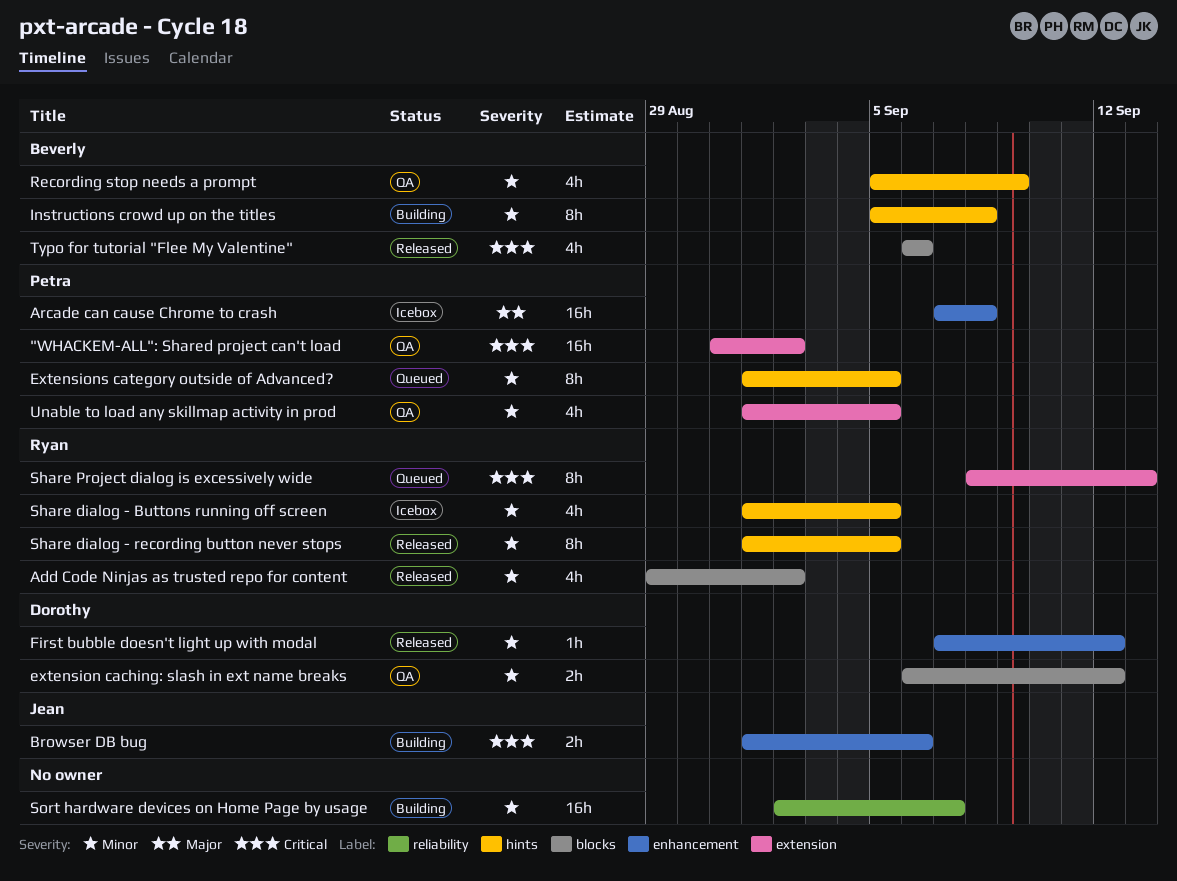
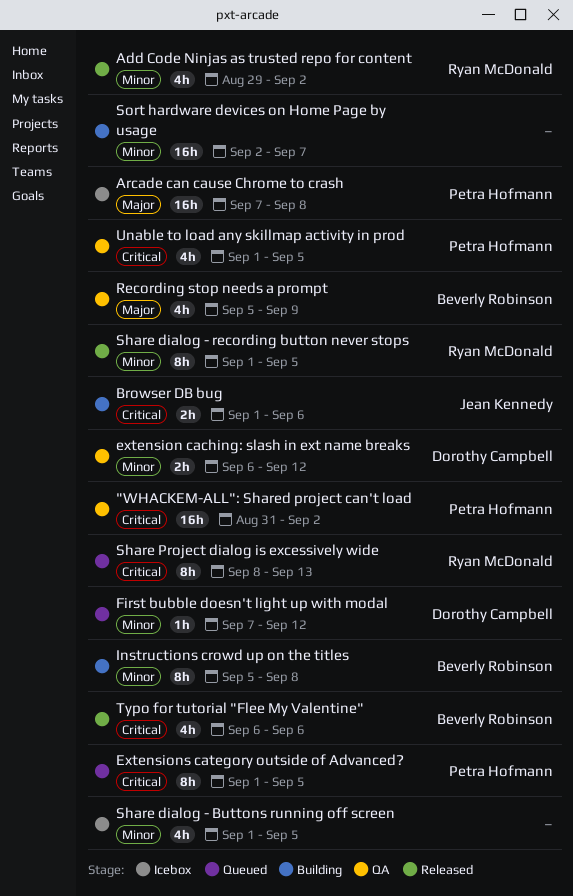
Extensions category outside of Advanced?, priority: Minor -> Critical
First bubble doesn't light up with modal, status: Released -> Queued
Recording stop needs a prompt, priority: Minor -> Major
Share dialog - Buttons running off screen, owner: Ryan McDonald -> none
Unable to load any skillmap activity in prod, priority: Minor -> Critical

